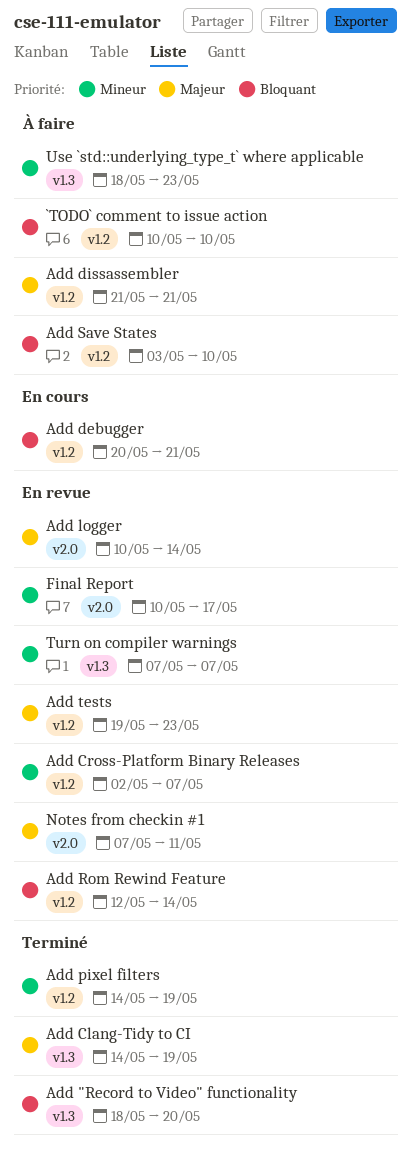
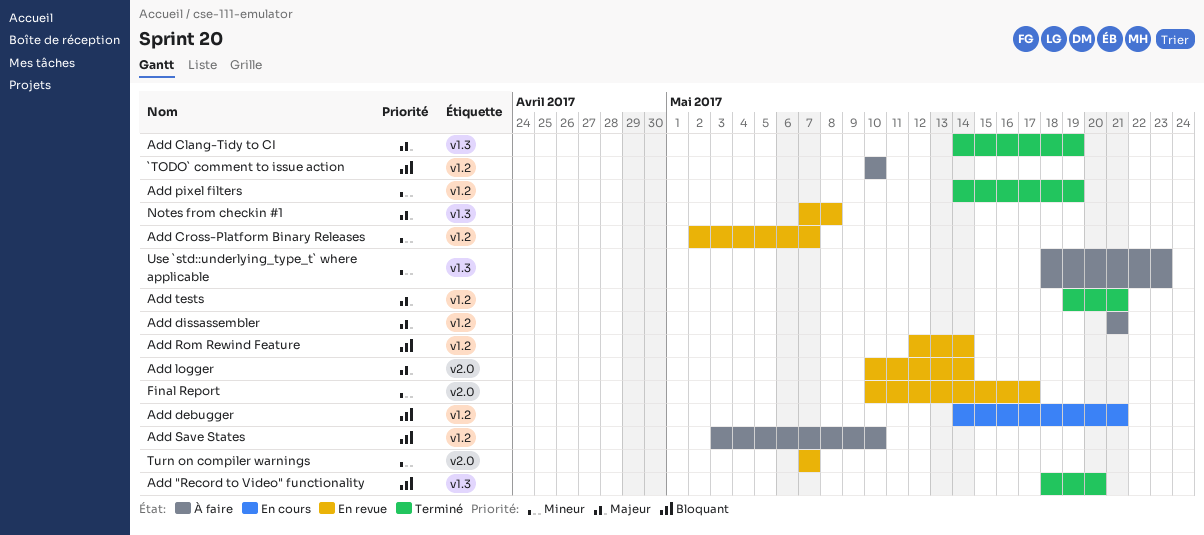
Add debugger, start: May 20 -> May 14
Add tests, status: En revue -> Terminé
Add tests, due: May 23 -> May 21
Notes from checkin #1, label: v2.0 -> v1.3
Notes from checkin #1, due: May 11 -> May 8
Turn on compiler warnings, label: v1.3 -> v2.0

